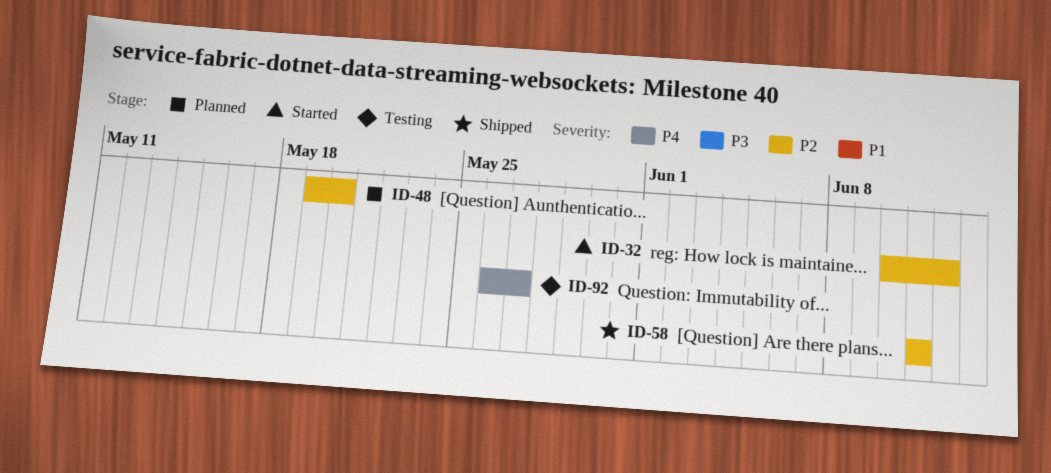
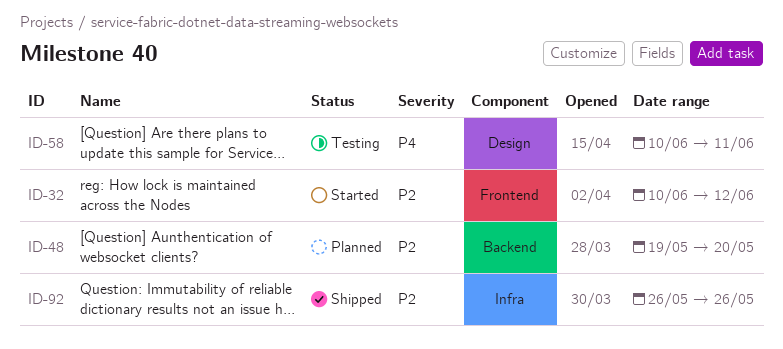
ID-58, status: Shipped -> Testing
ID-58, priority: P2 -> P4
ID-58, start: Jun 11 -> Jun 10
ID-92, status: Testing -> Shipped
ID-92, priority: P4 -> P2
ID-92, due: May 27 -> May 26

